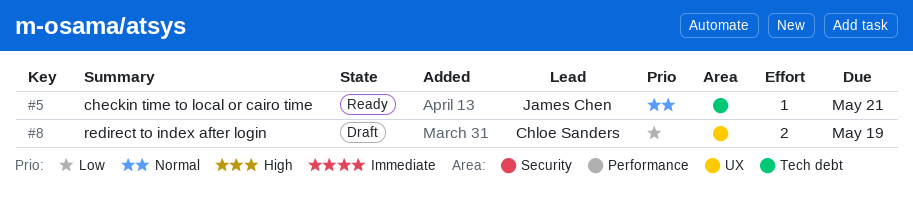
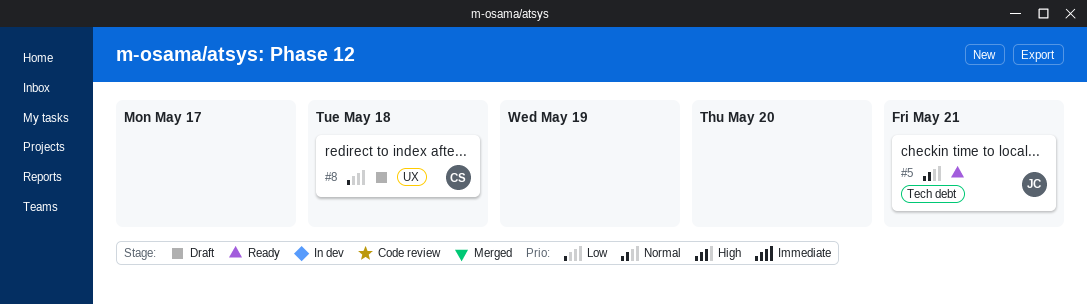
#8, due: May 19 -> May 18

